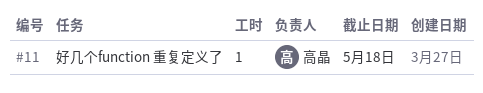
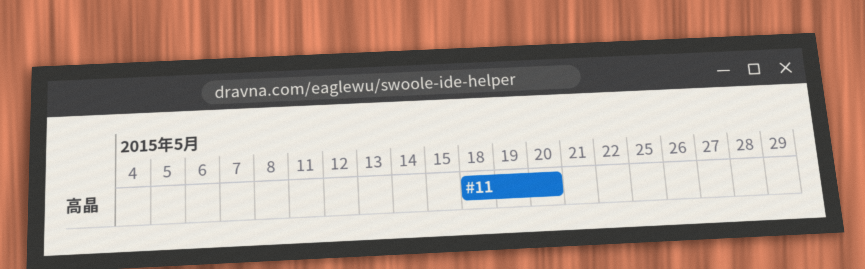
#11, due: May 18 -> May 20

